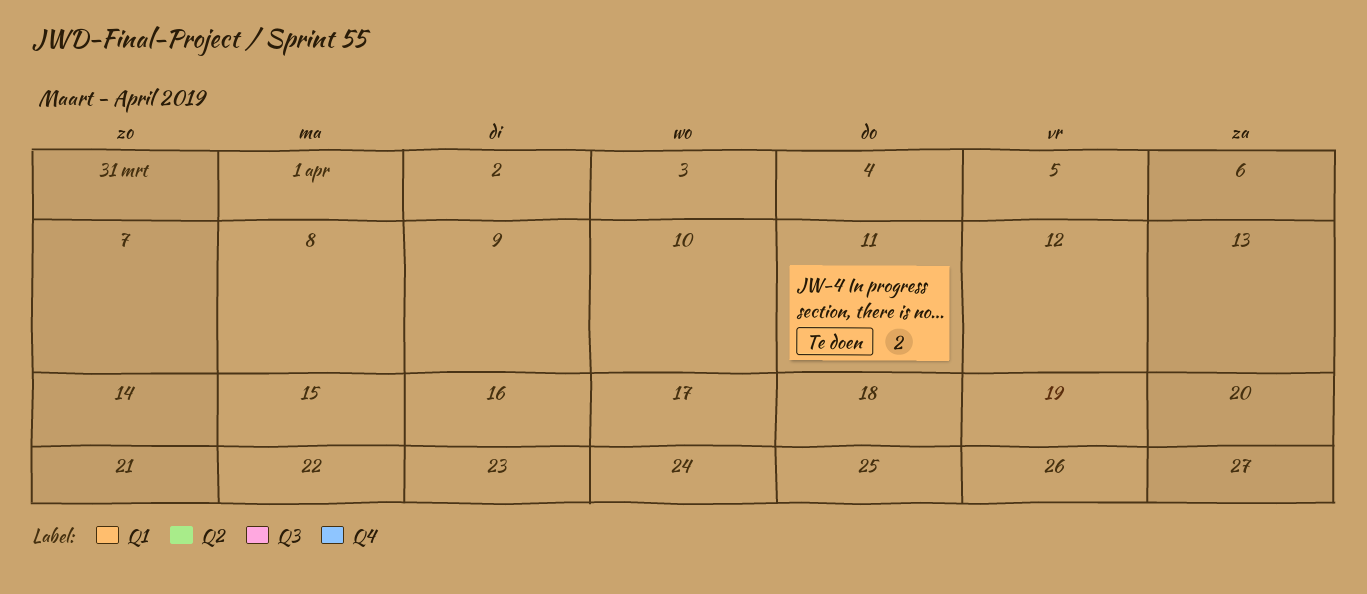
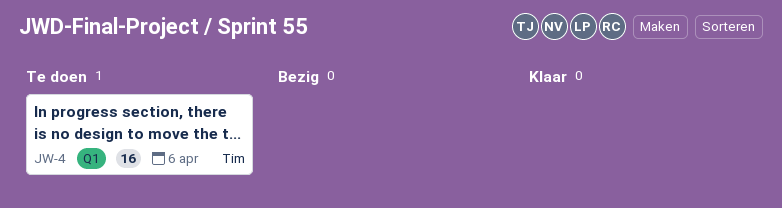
JW-4, estimate: 2 -> 16
JW-4, due: Apr 11 -> Apr 6

